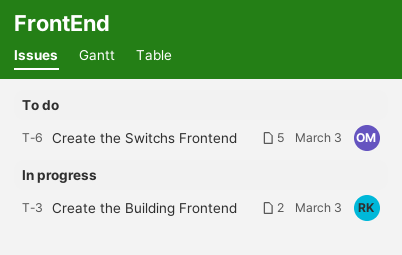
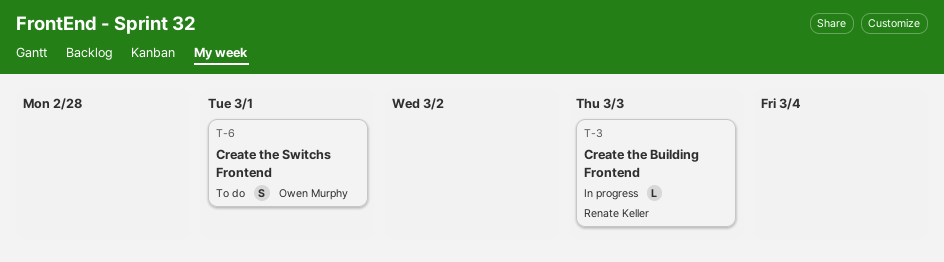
T-6, due: Mar 3 -> Mar 1

